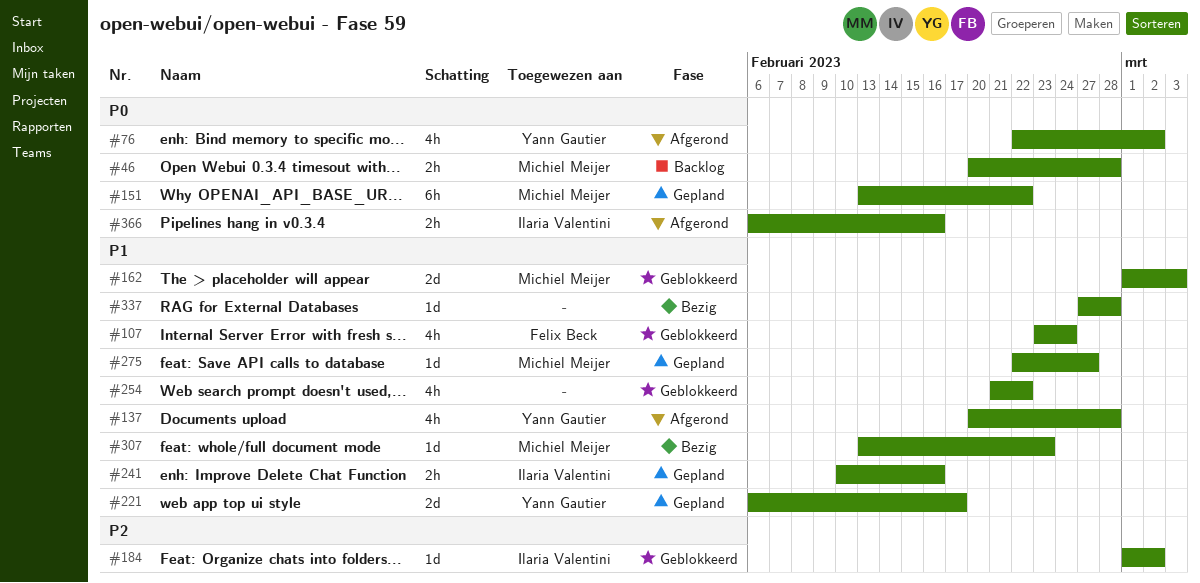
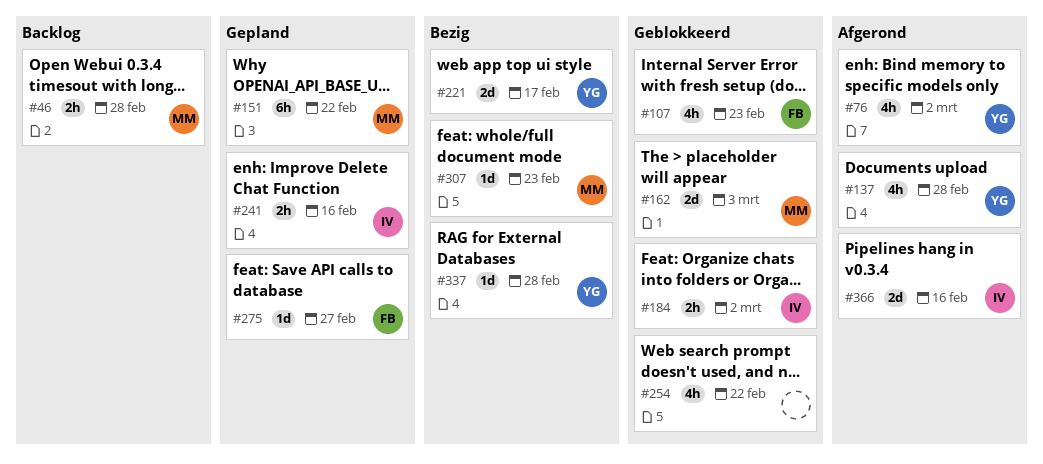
#107, due: Feb 24 -> Feb 23
#184, estimate: 1d -> 2h
#221, status: Gepland -> Bezig
#275, owner: Michiel Meijer -> Felix Beck
#337, owner: none -> Yann Gautier
#366, estimate: 2h -> 2d

